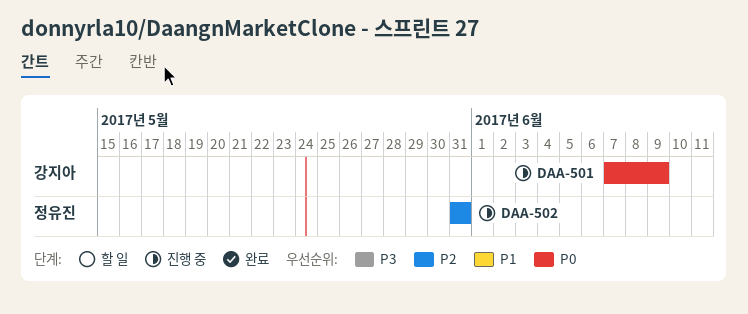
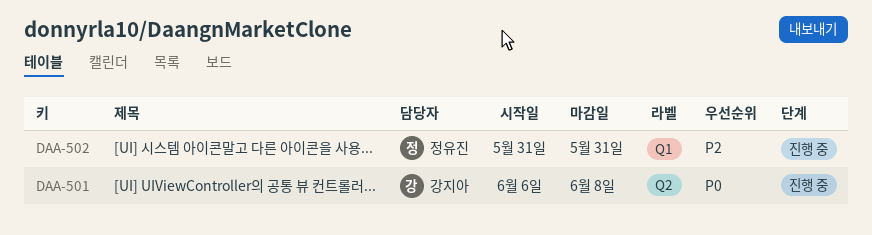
DAA-501, start: Jun 7 -> Jun 6
DAA-501, due: Jun 9 -> Jun 8

